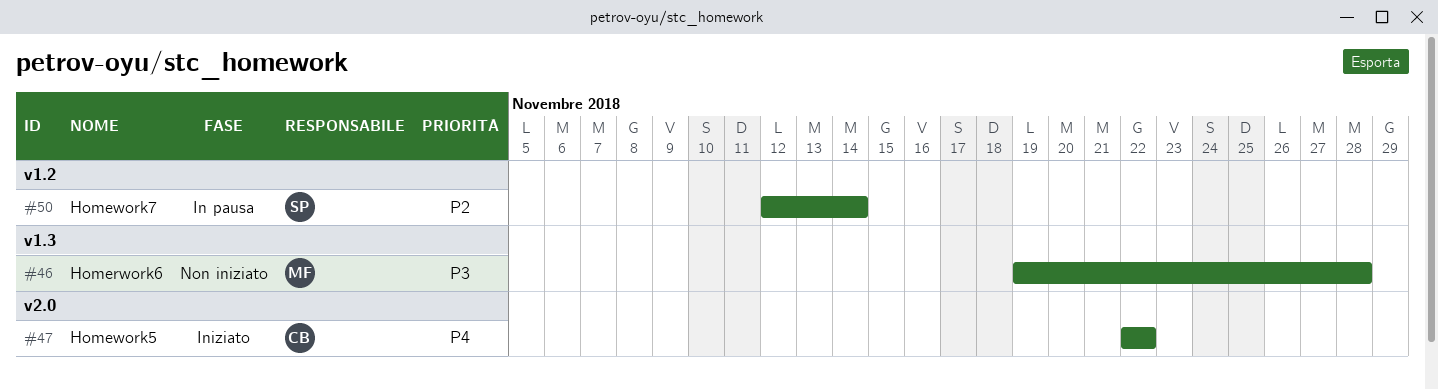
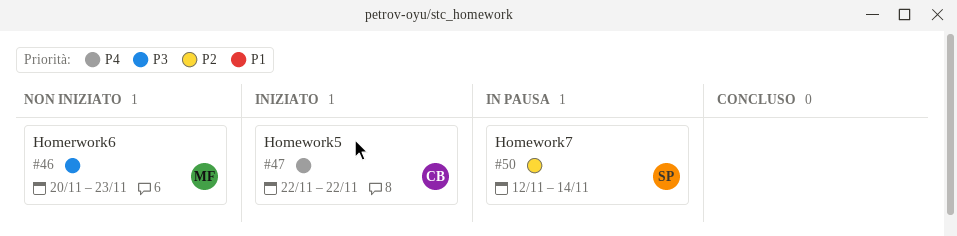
#46, start: Nov 19 -> Nov 20
#46, due: Nov 28 -> Nov 23

